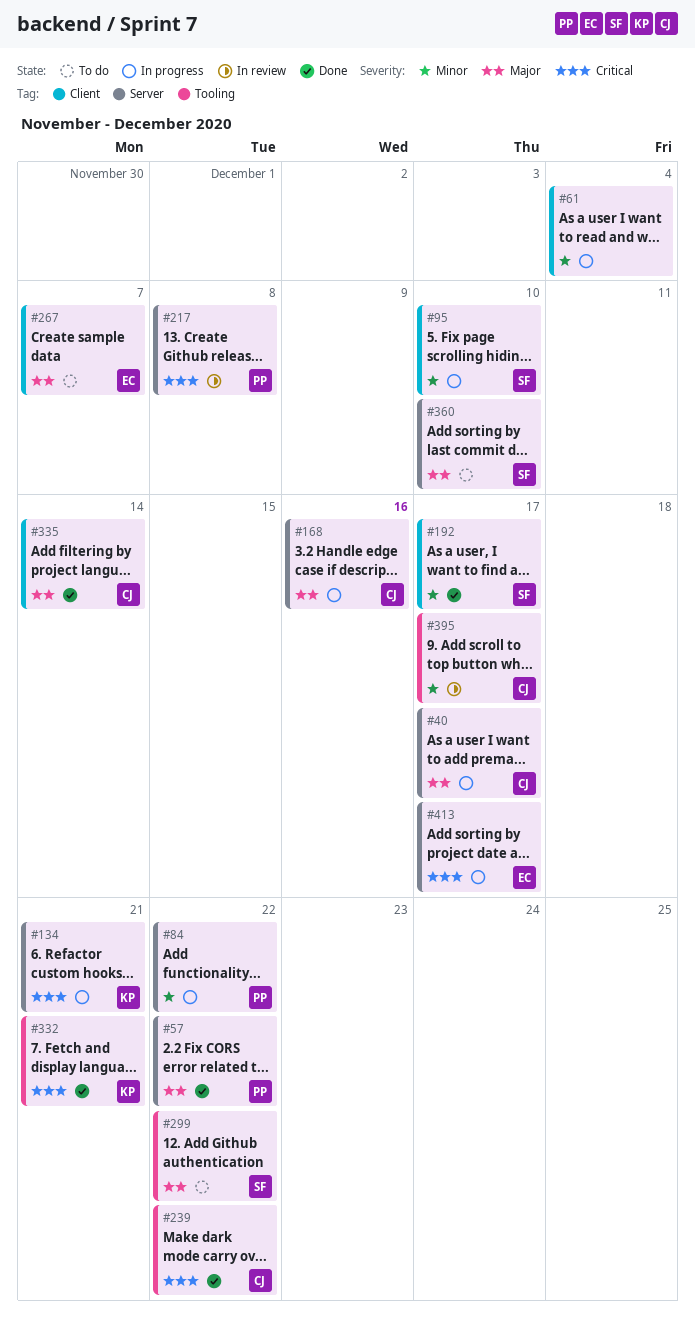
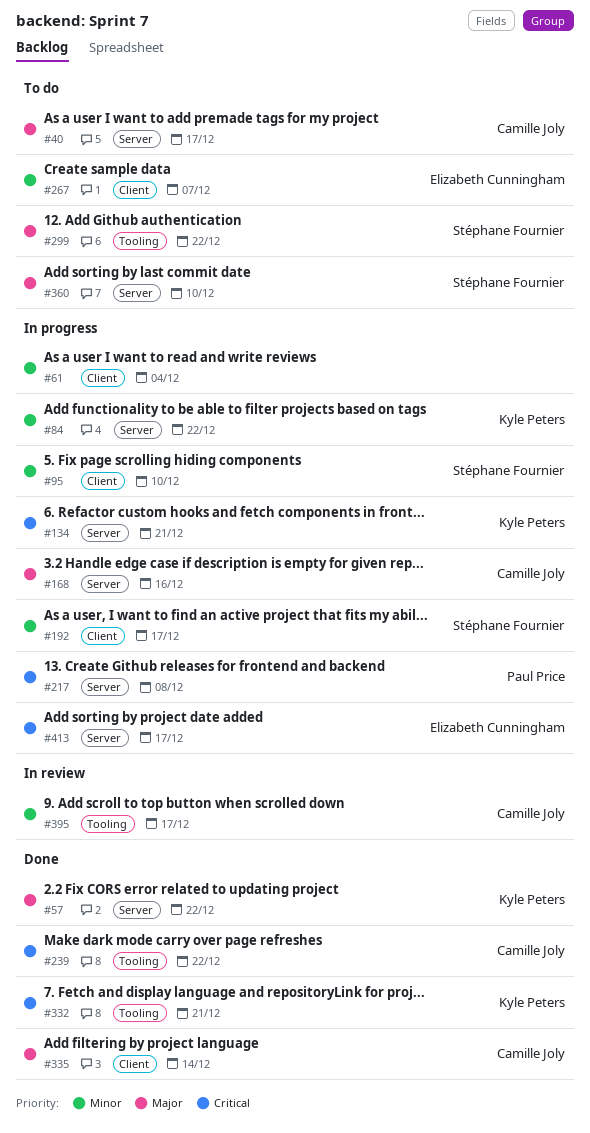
#40, status: In progress -> To do
#57, owner: Paul Price -> Kyle Peters
#84, owner: Paul Price -> Kyle Peters
#192, status: Done -> In progress
#217, status: In review -> In progress
#267, priority: Major -> Minor

